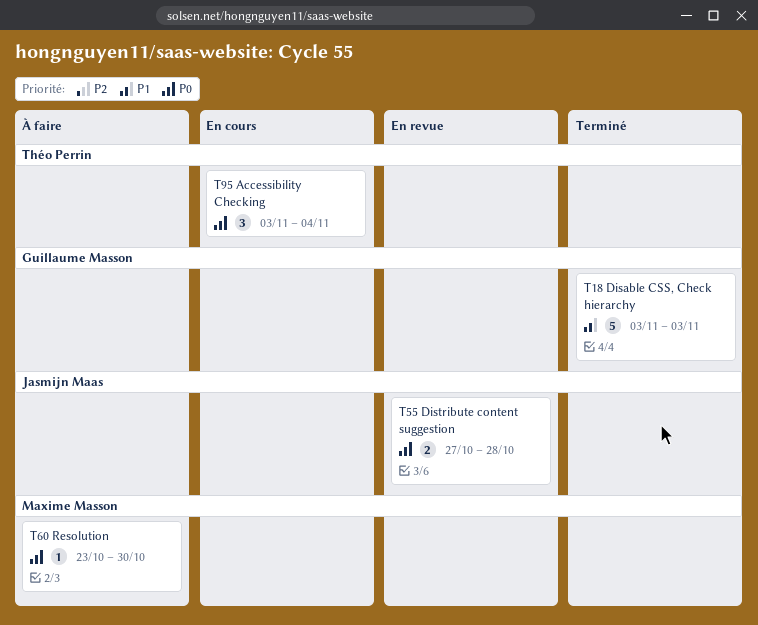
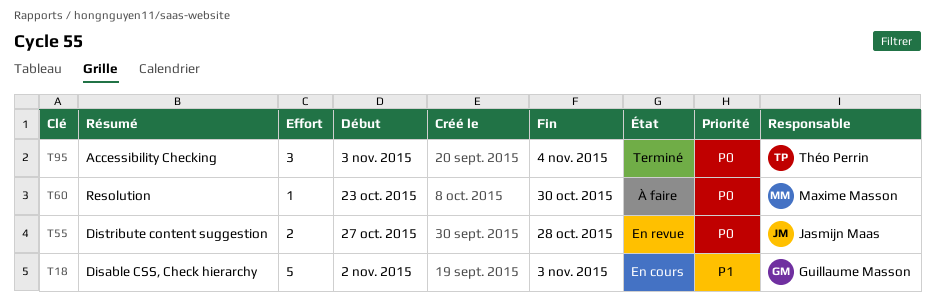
T18, status: Terminé -> En cours
T18, start: Nov 3 -> Nov 2
T95, status: En cours -> Terminé

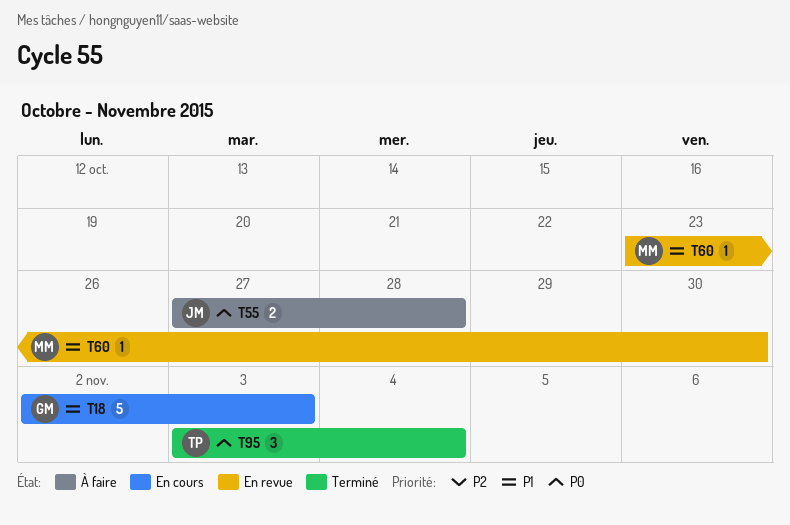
T55, status: En revue -> À faire
T60, status: À faire -> En revue
T60, priority: P0 -> P1

